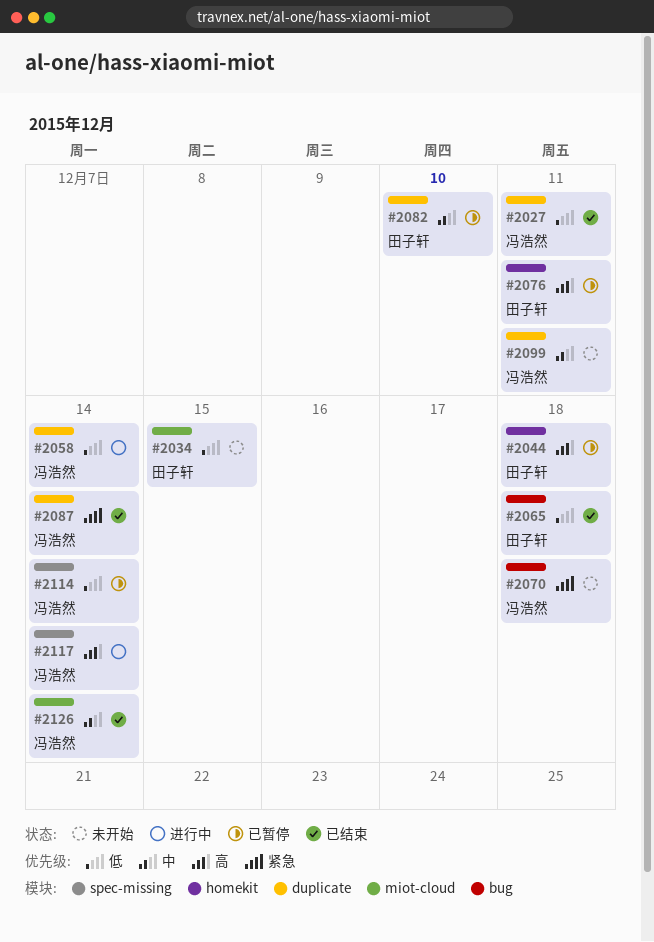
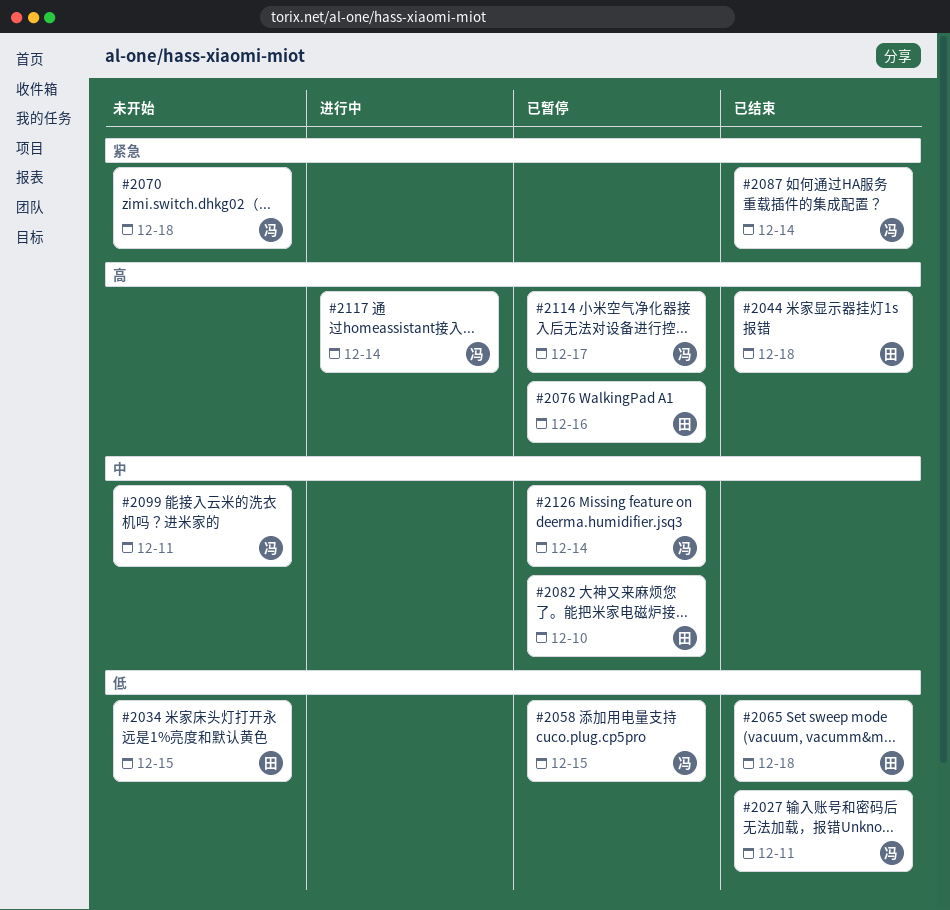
#2044, status: 已暂停 -> 已结束
#2058, status: 进行中 -> 已暂停
#2058, due: Dec 14 -> Dec 15
#2076, due: Dec 11 -> Dec 16
#2114, priority: 低 -> 高
#2114, due: Dec 14 -> Dec 17
#2126, status: 已结束 -> 已暂停

